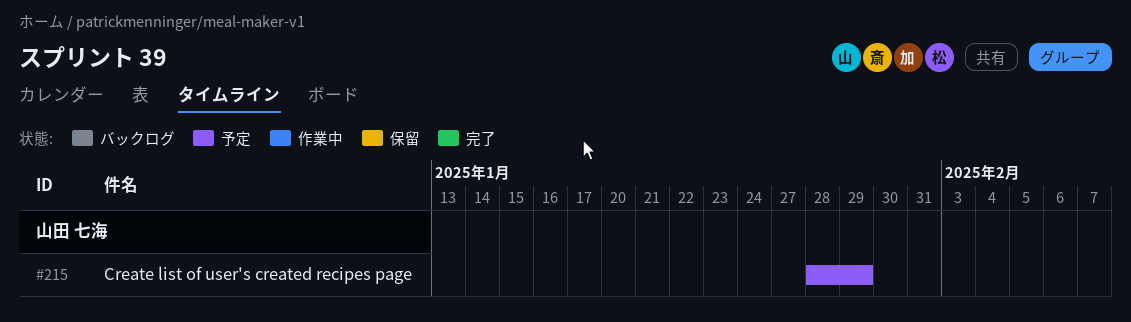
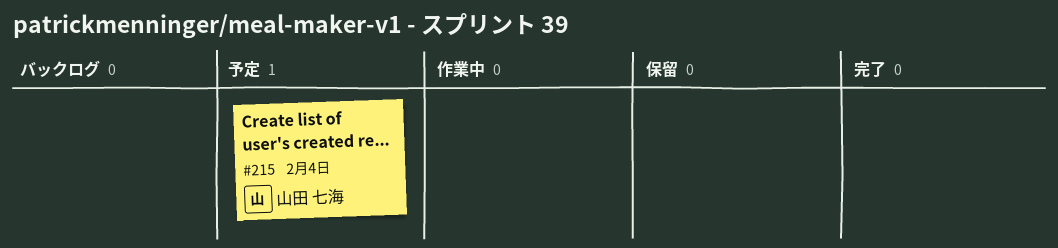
#215, due: Jan 29 -> Feb 4

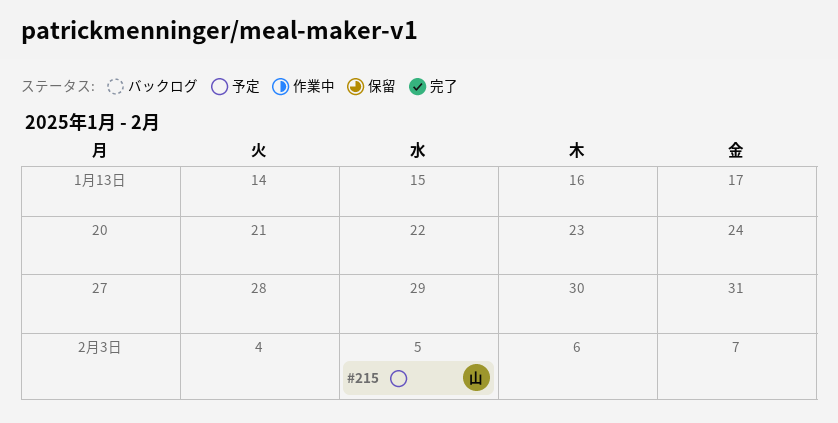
#215, due: Feb 4 -> Feb 5

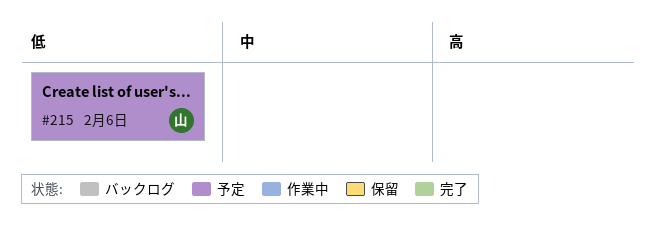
#215, due: Feb 5 -> Feb 6

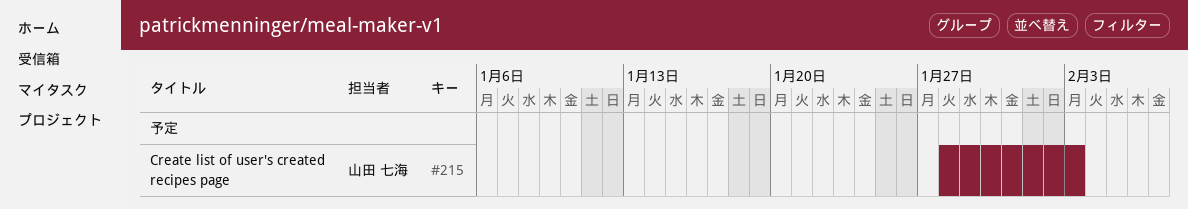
#215, due: Feb 6 -> Feb 3

